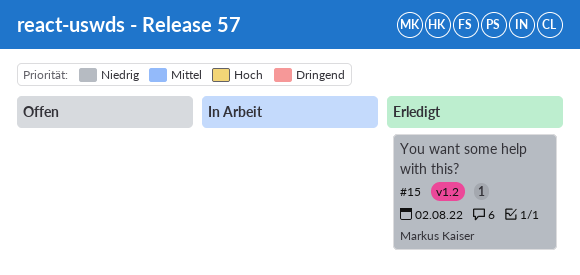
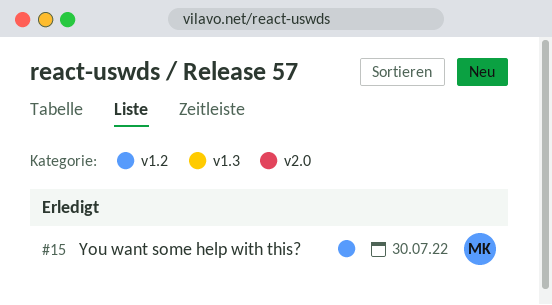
#15, due: Aug 2 -> Jul 30

